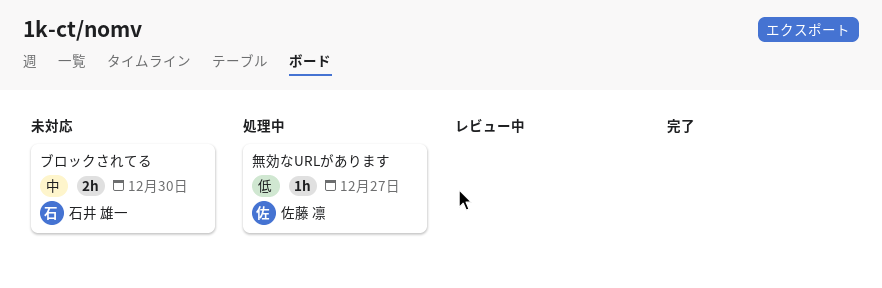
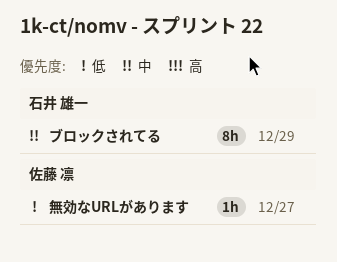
ブロックされてる, estimate: 2h -> 8h
ブロックされてる, due: Dec 30 -> Dec 29

